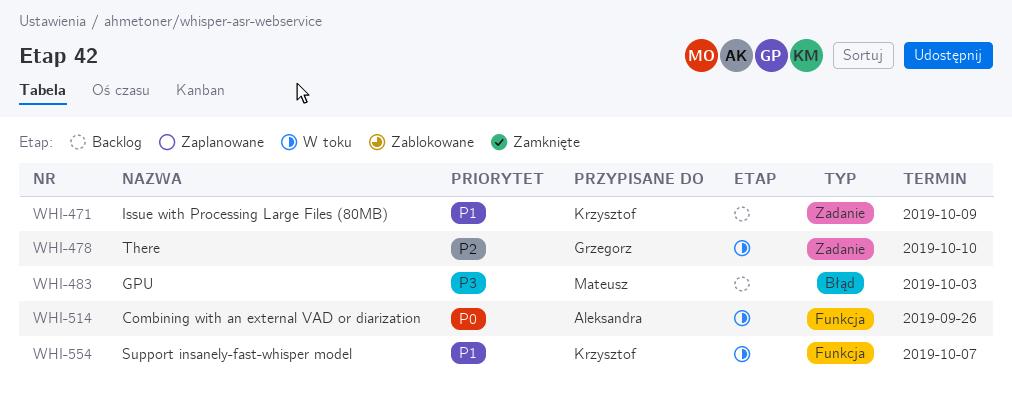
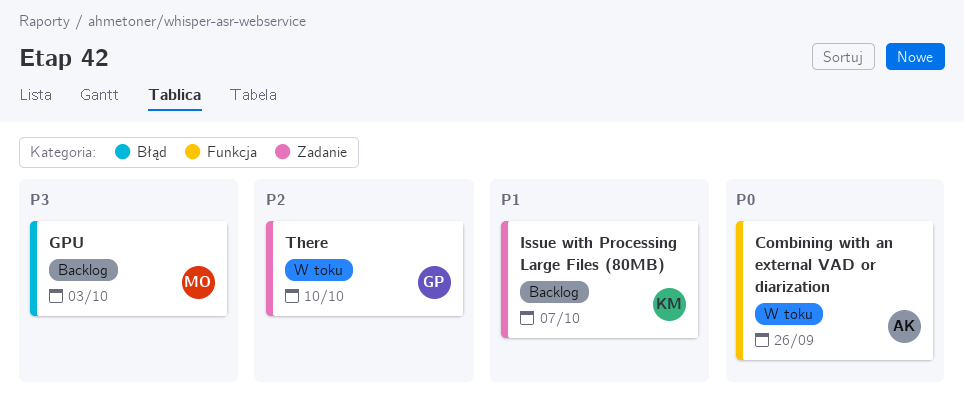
Issue with Processing Large Files (80MB), due: Oct 9 -> Oct 7
Support insanely-fast-whisper model: present -> none

